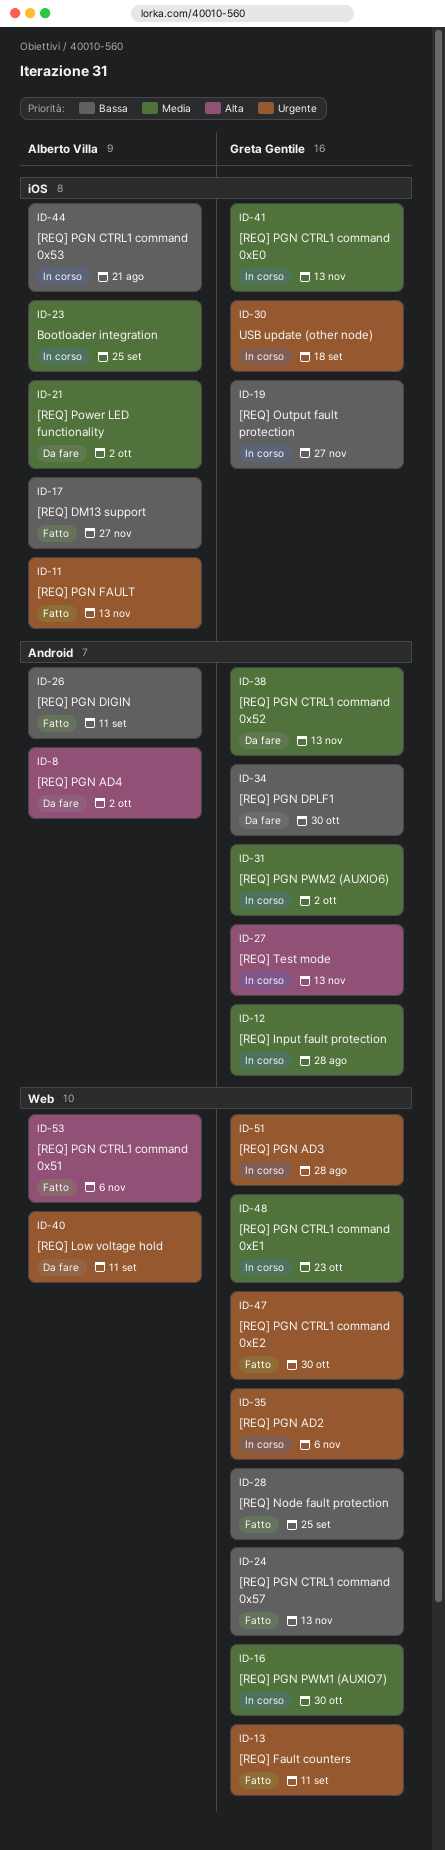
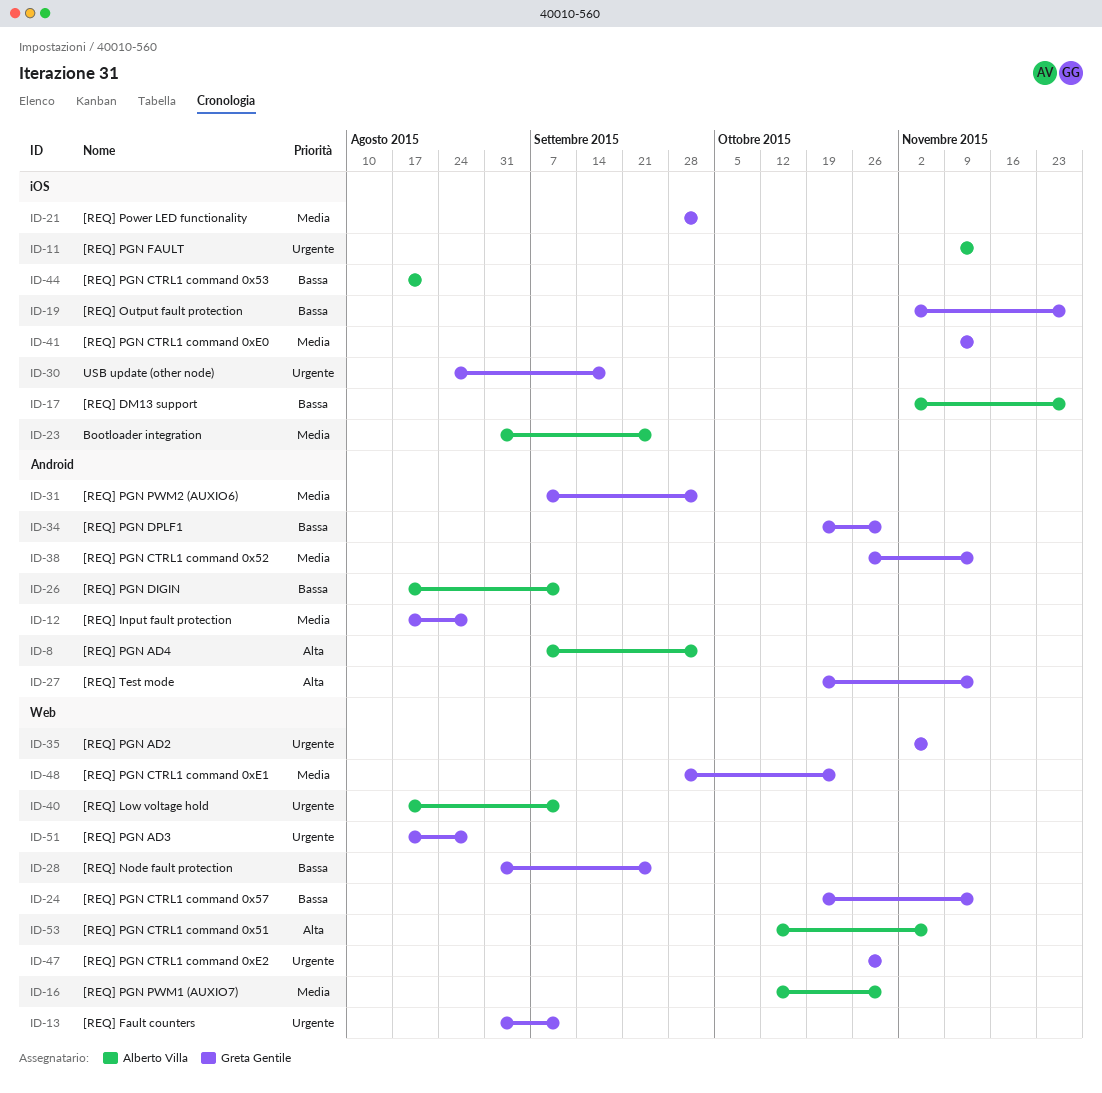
ID-16, owner: Greta Gentile -> Alberto Villa
ID-21, owner: Alberto Villa -> Greta Gentile

